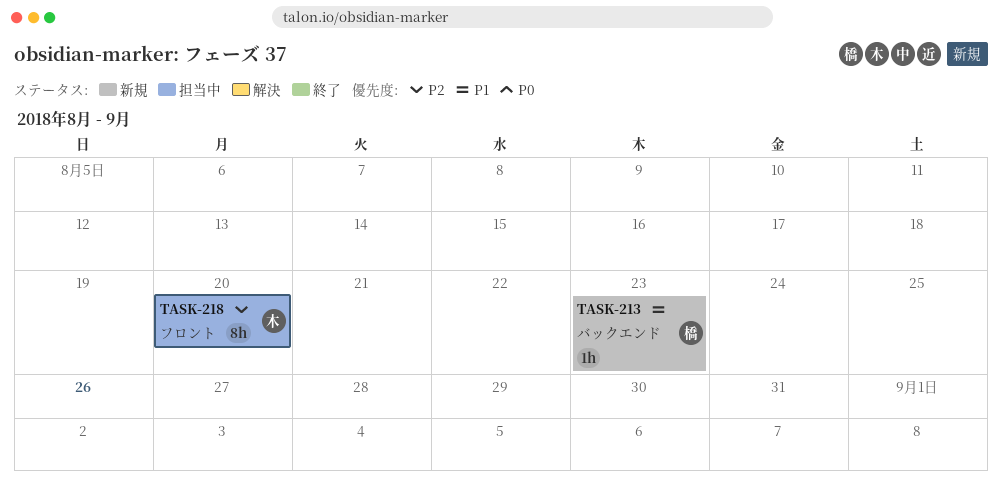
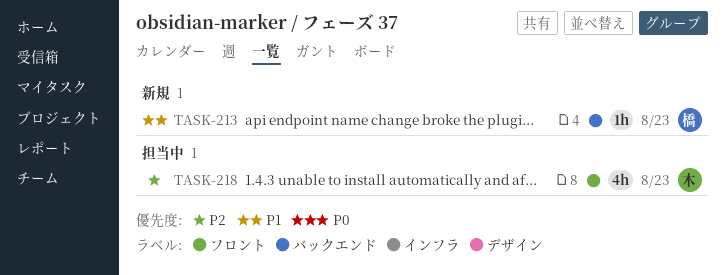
TASK-218, estimate: 8h -> 4h
TASK-218, due: Aug 20 -> Aug 23

